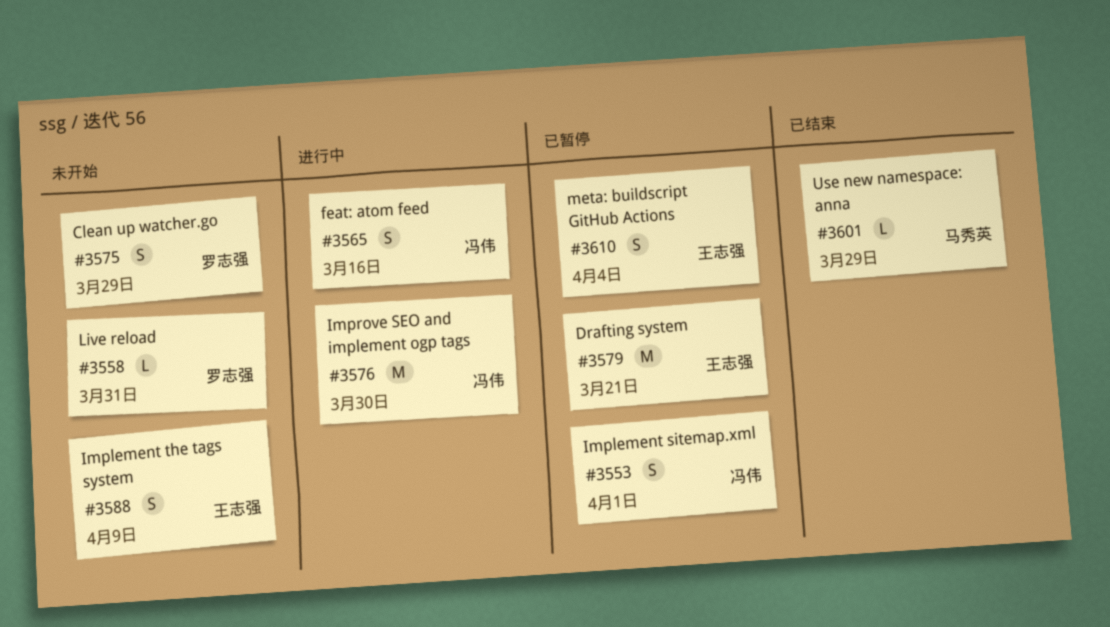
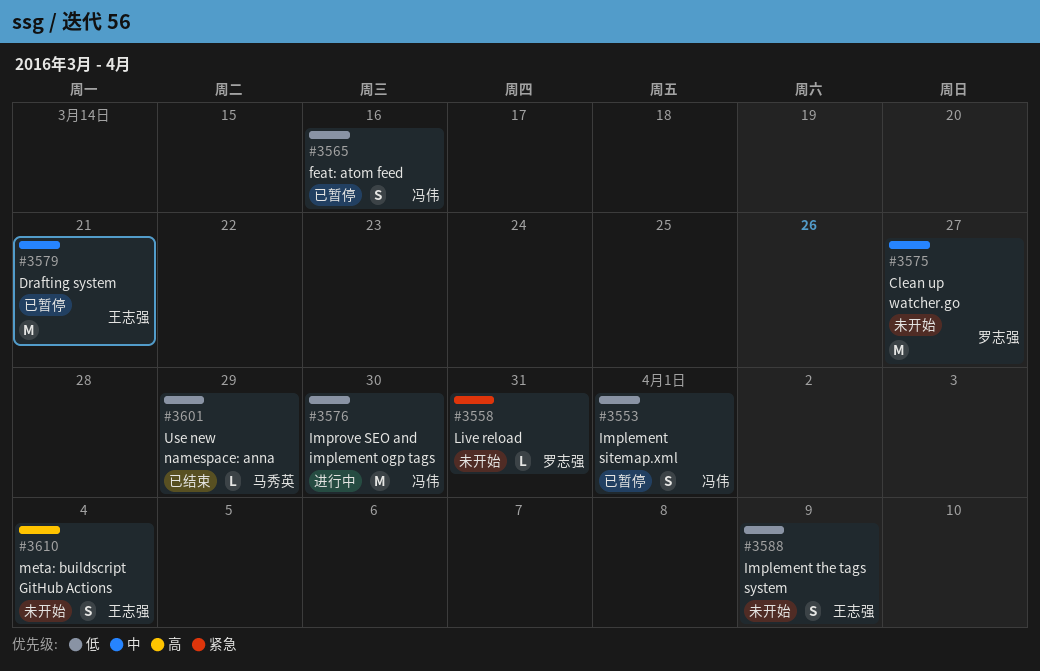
#3565, status: 进行中 -> 已暂停
#3575, estimate: S -> M
#3575, due: Mar 29 -> Mar 27
#3610, status: 已暂停 -> 未开始

